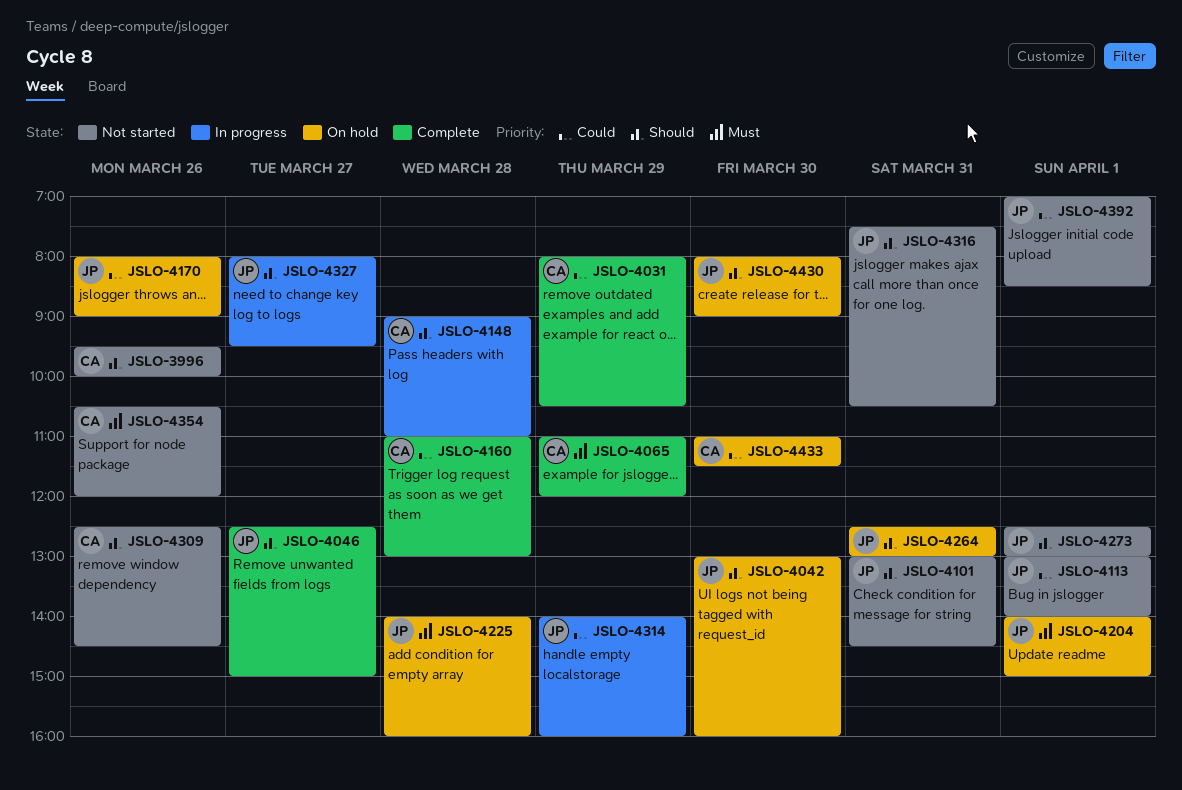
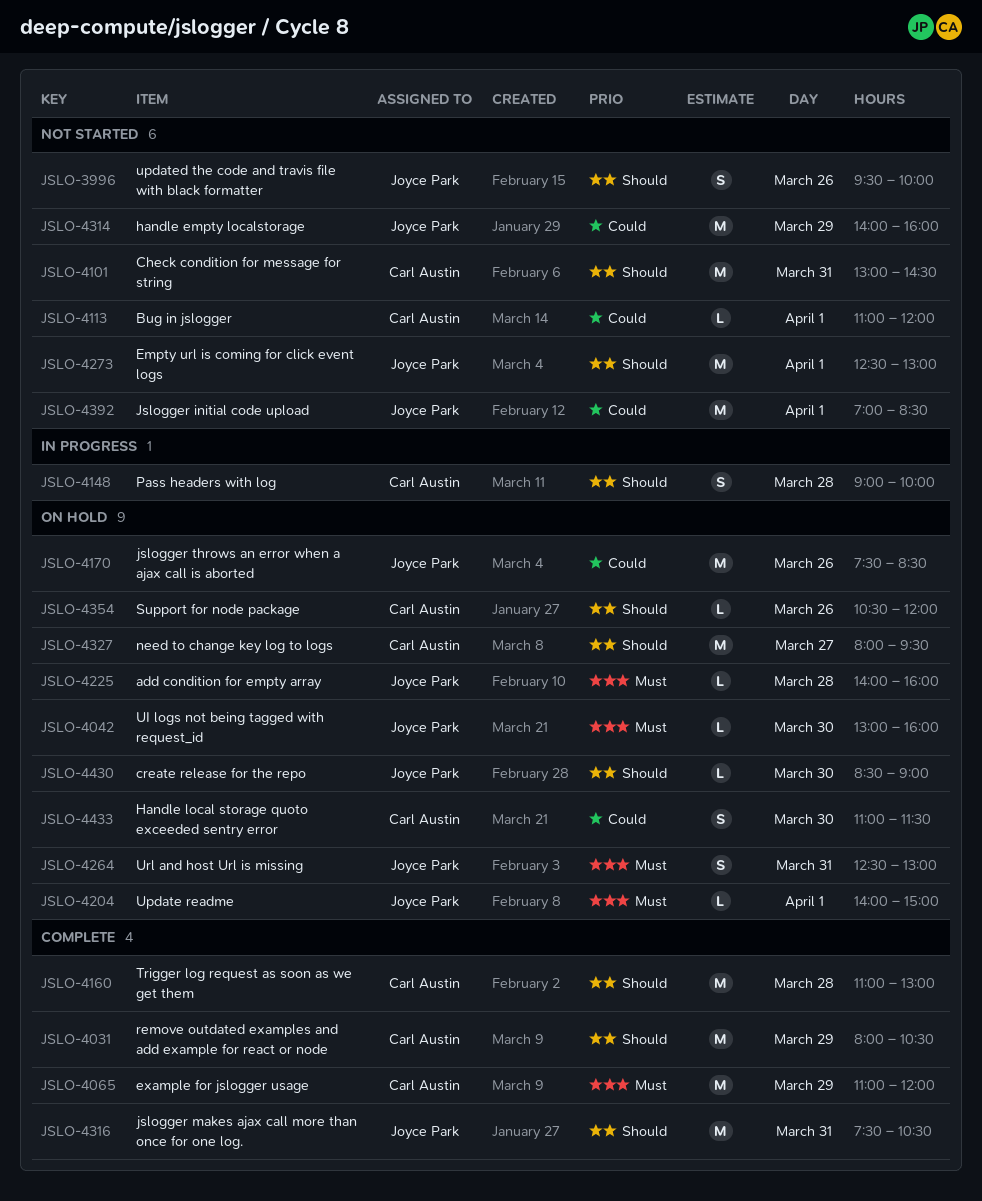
JSLO-3996, owner: Carl Austin -> Joyce Park
JSLO-4031, priority: Could -> Should
JSLO-4042, priority: Should -> Must
JSLO-4046: present -> none
JSLO-4101, owner: Joyce Park -> Carl Austin
JSLO-4113, owner: Joyce Park -> Carl Austin
JSLO-4113, begins: 13:00 -> 11:00
JSLO-4113, ends: 14:00 -> 12:00
JSLO-4148, ends: 11:00 -> 10:00
JSLO-4160, priority: Could -> Should
JSLO-4170, begins: 08:00 -> 07:30
JSLO-4170, ends: 09:00 -> 08:30
JSLO-4264, priority: Should -> Must
JSLO-4309: present -> none
JSLO-4314, status: In progress -> Not started
JSLO-4316, status: Not started -> Complete
JSLO-4327, status: In progress -> On hold
JSLO-4327, owner: Joyce Park -> Carl Austin
JSLO-4354, status: Not started -> On hold
JSLO-4354, priority: Must -> Should
JSLO-4430, begins: 08:00 -> 08:30

